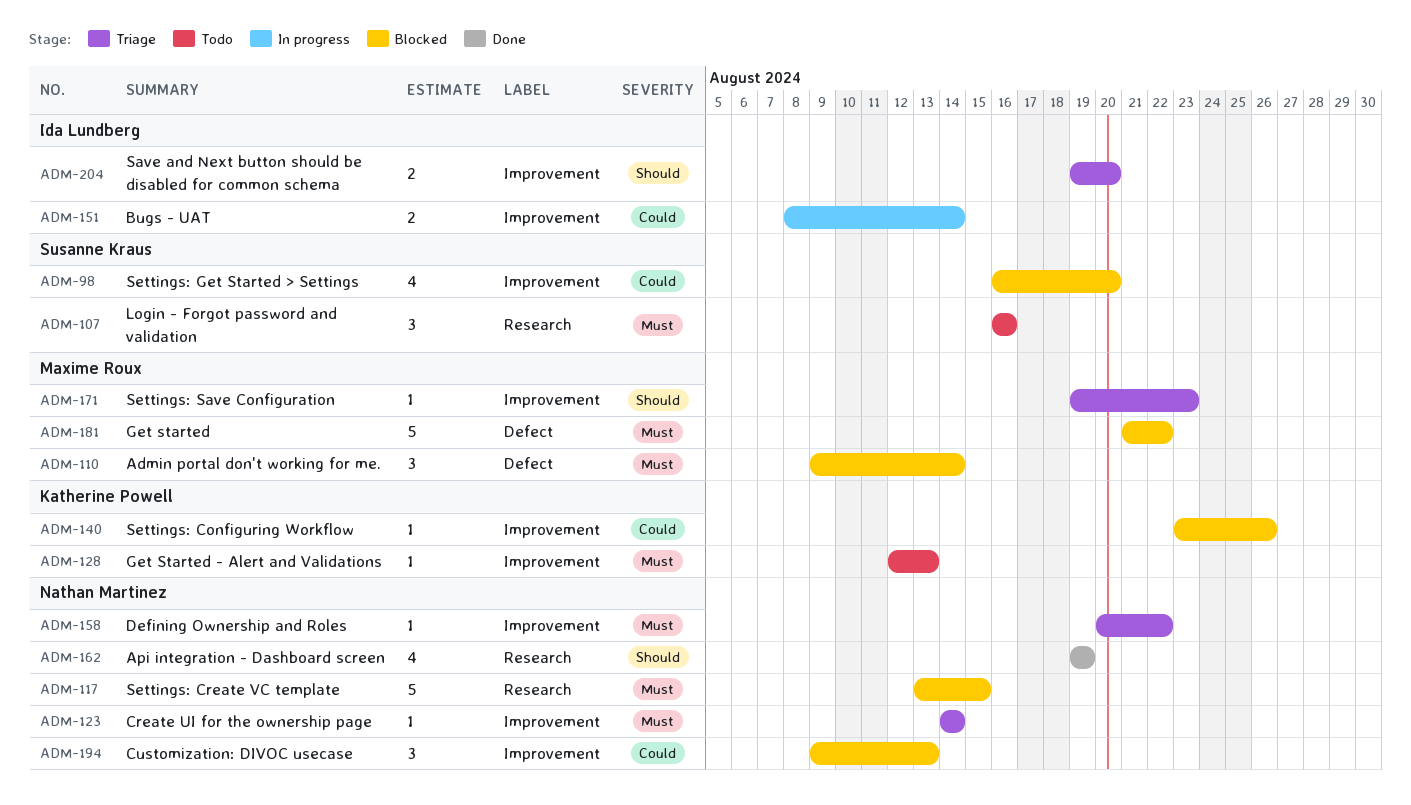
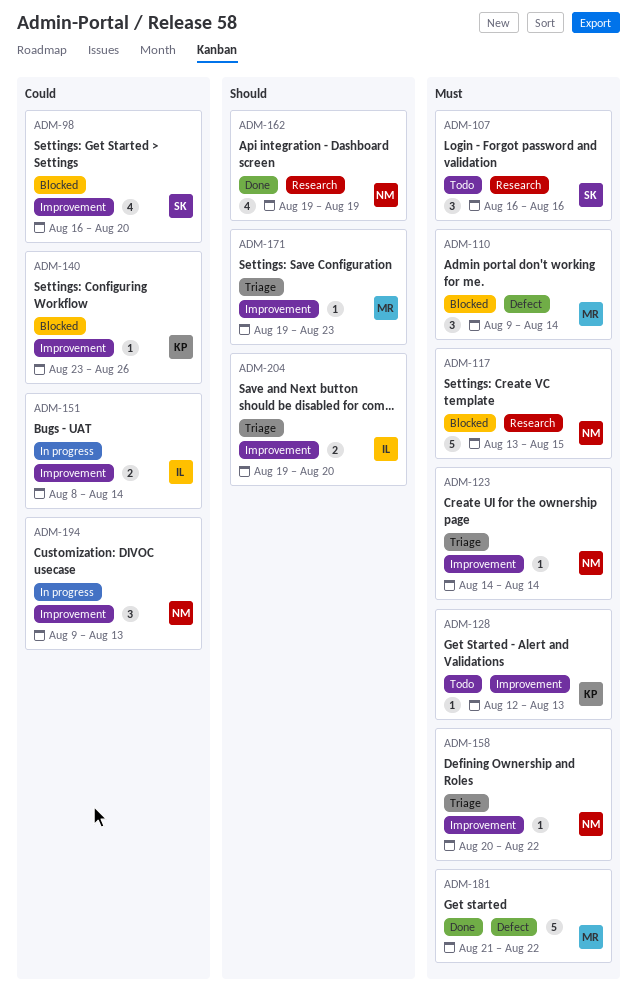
ADM-181, status: Blocked -> Done
ADM-194, status: Blocked -> In progress

